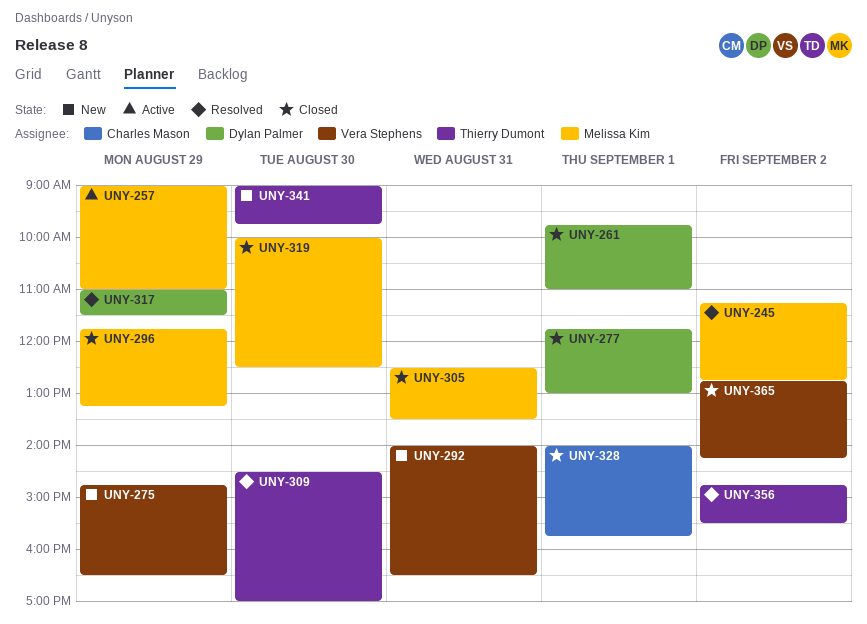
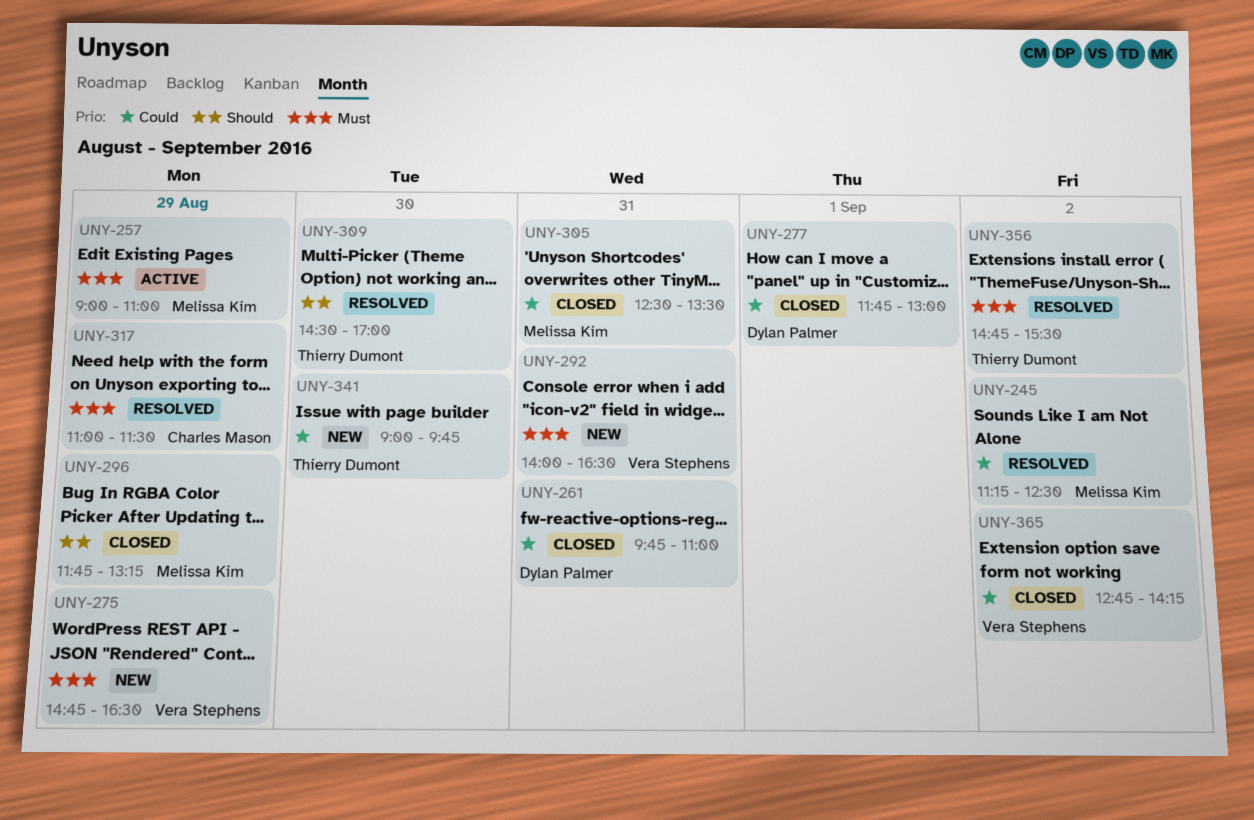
UNY-245, ends: 12:45 -> 12:30
UNY-261, day: Sep 1 -> Aug 31
UNY-317, owner: Dylan Palmer -> Charles Mason
UNY-319: present -> none
UNY-328: present -> none

